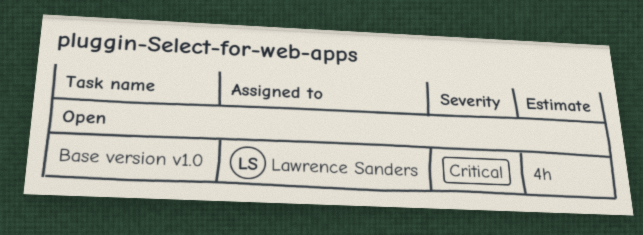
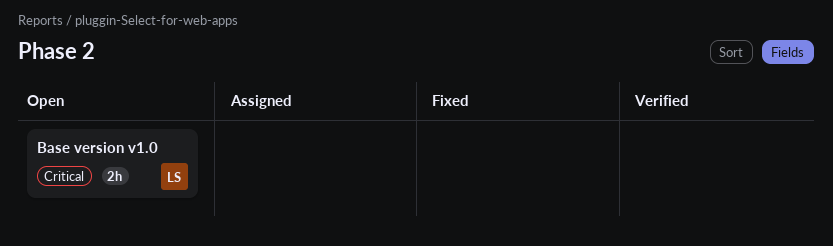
Base version v1.0, estimate: 4h -> 2h

